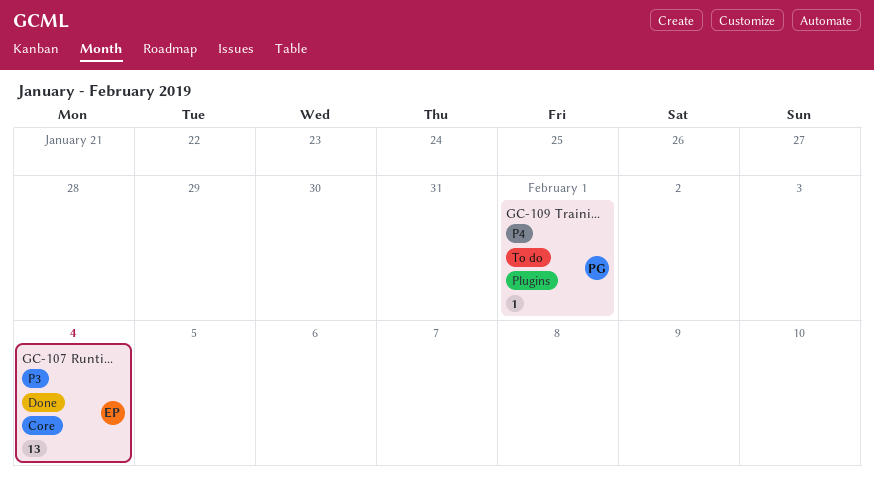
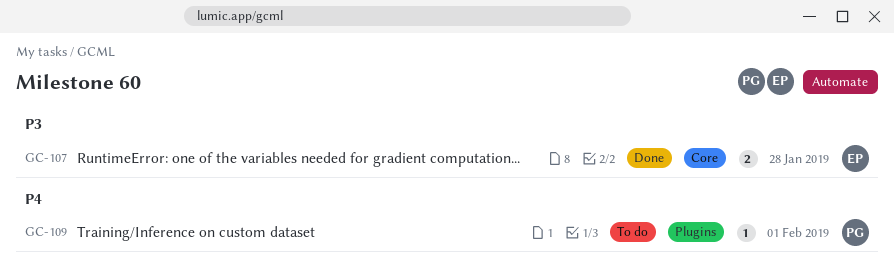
GC-107, estimate: 13 -> 2
GC-107, due: Feb 4 -> Jan 28

